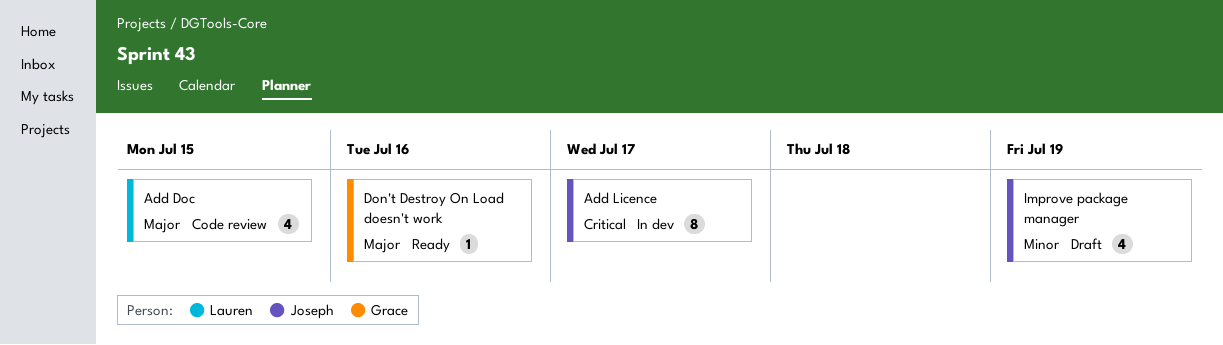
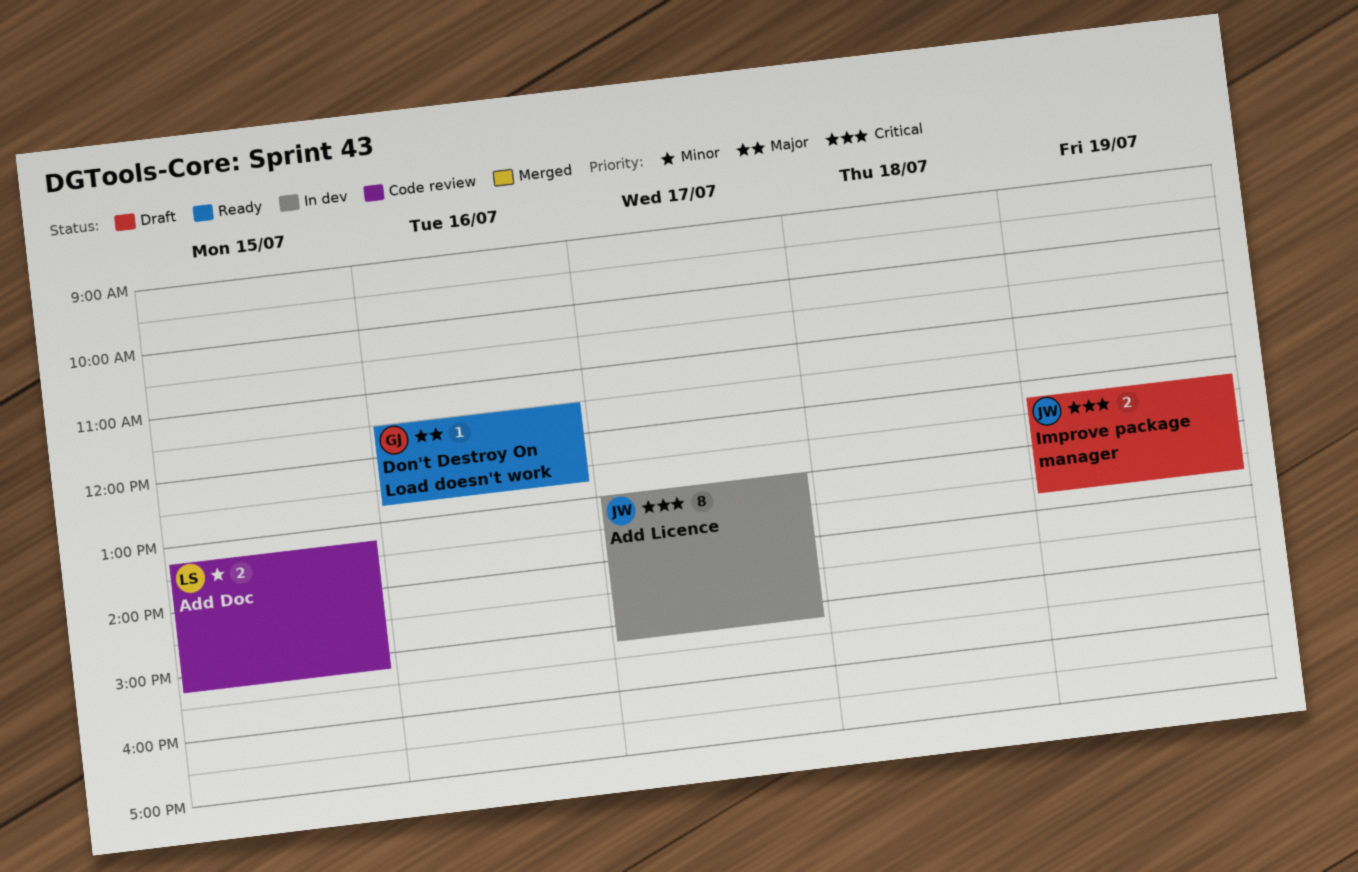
Add Doc, priority: Major -> Minor
Add Doc, estimate: 4 -> 2
Improve package manager, priority: Minor -> Critical
Improve package manager, estimate: 4 -> 2

